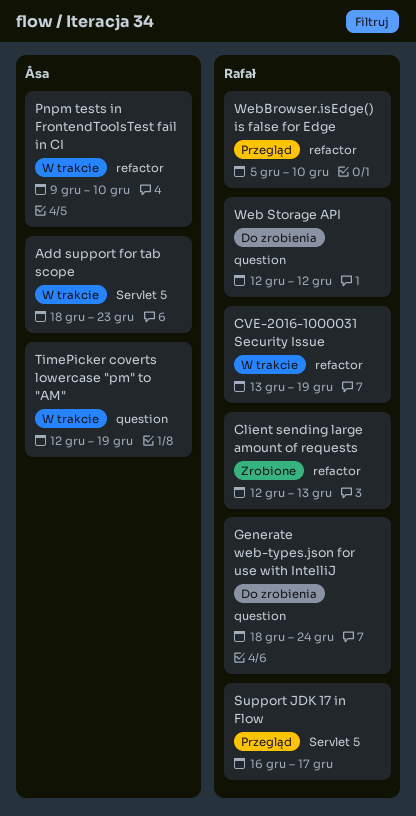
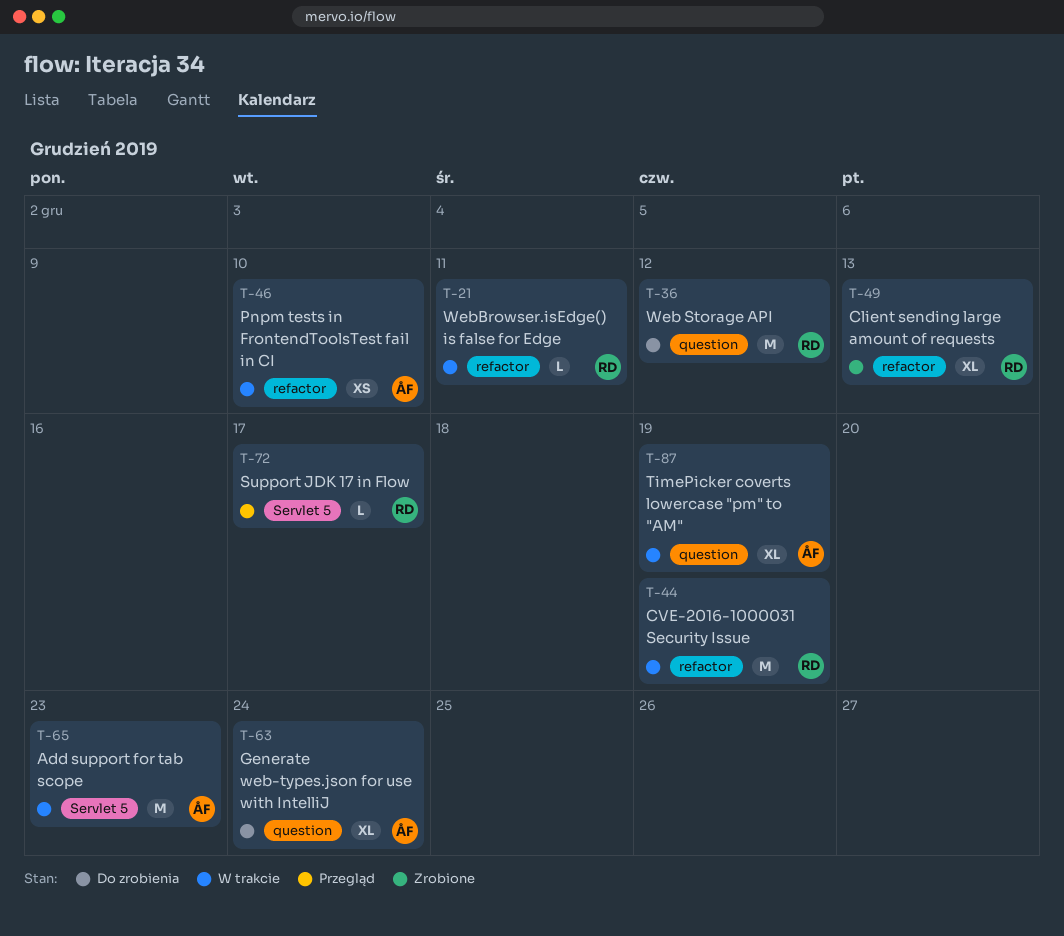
Generate web-types.json for use with IntelliJ, owner: Rafał -> Åsa
WebBrowser.isEdge() is false for Edge, status: Przegląd -> W trakcie
WebBrowser.isEdge() is false for Edge, due: Dec 10 -> Dec 11

